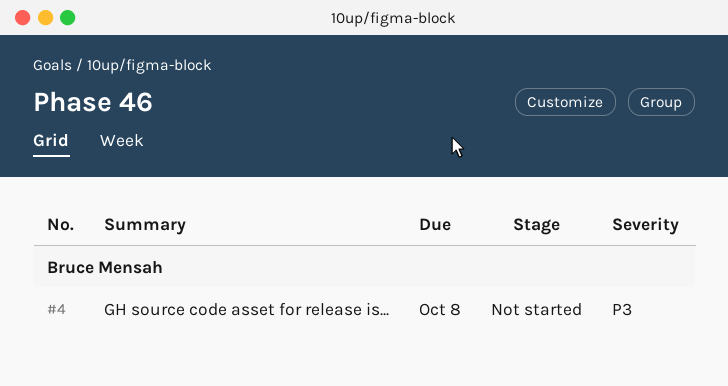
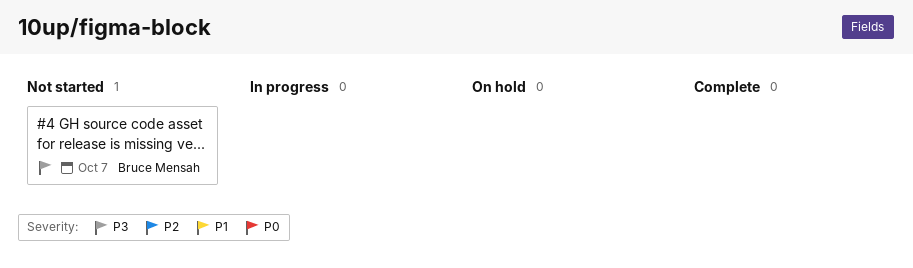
#4, due: Oct 8 -> Oct 7

